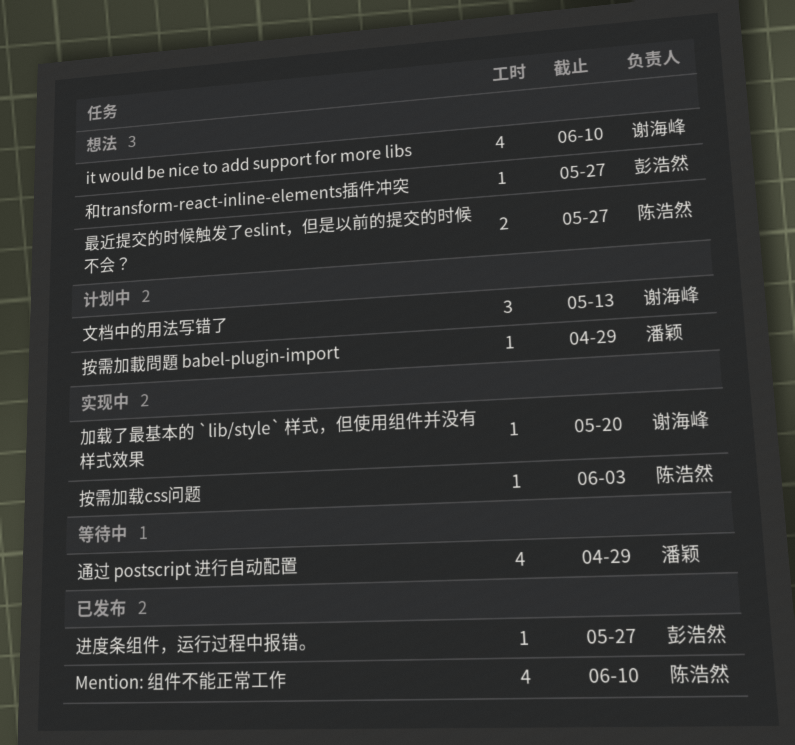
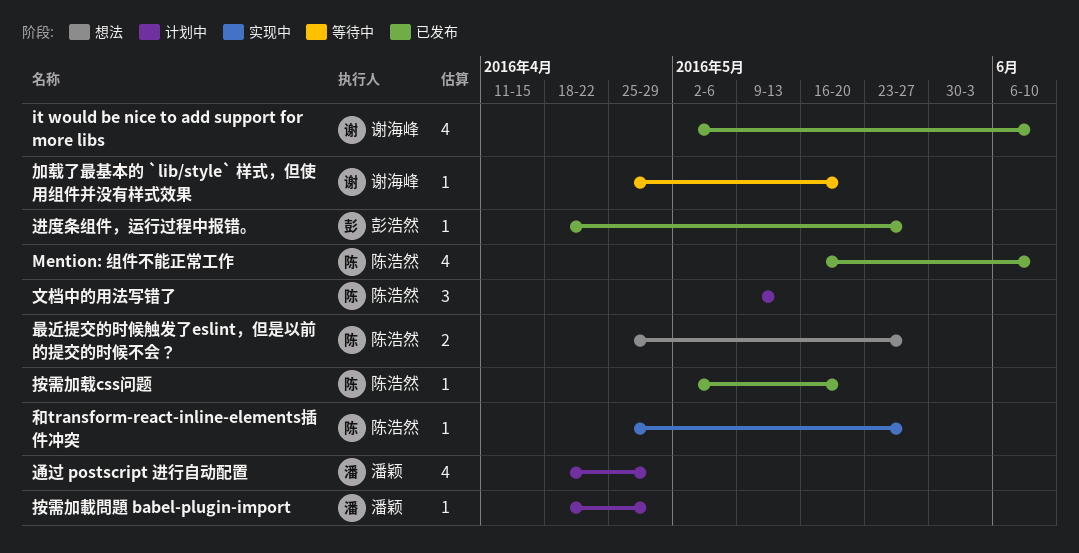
it would be nice to add support for more libs, status: 想法 -> 已发布
加载了最基本的 `lib/style` 样式，但使用组件并没有样式效果, status: 实现中 -> 等待中
和transform-react-inline-elements插件冲突, status: 想法 -> 实现中
和transform-react-inline-elements插件冲突, owner: 彭浩然 -> 陈浩然
按需加载css问题, status: 实现中 -> 已发布
按需加载css问题, due: Jun 3 -> May 20
文档中的用法写错了, owner: 谢海峰 -> 陈浩然
通过 postscript 进行自动配置, status: 等待中 -> 计划中

